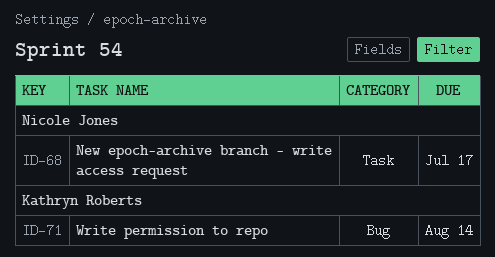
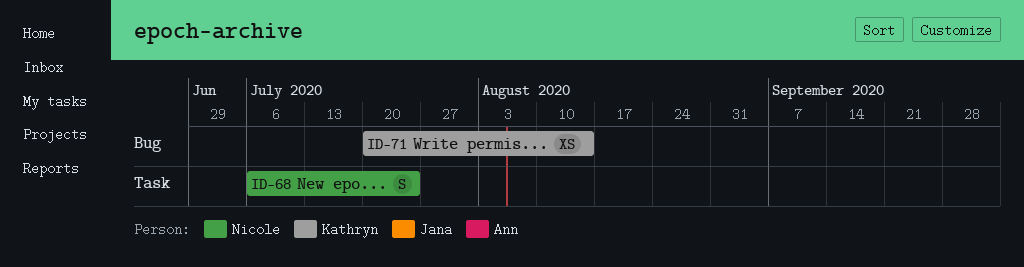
ID-68, due: Jul 17 -> Jul 24

